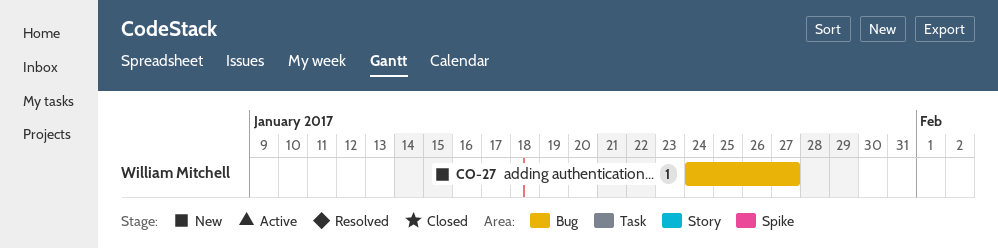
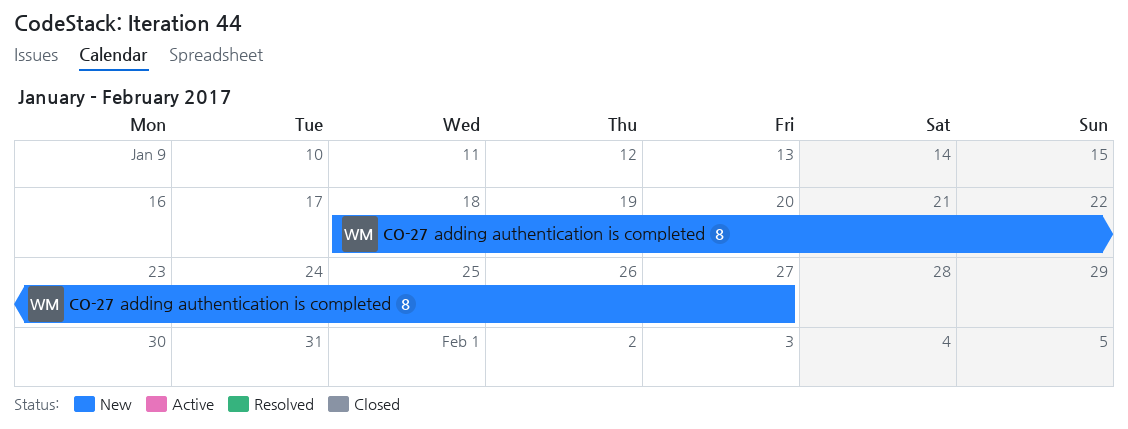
CO-27, estimate: 1 -> 8
CO-27, start: Jan 24 -> Jan 18

